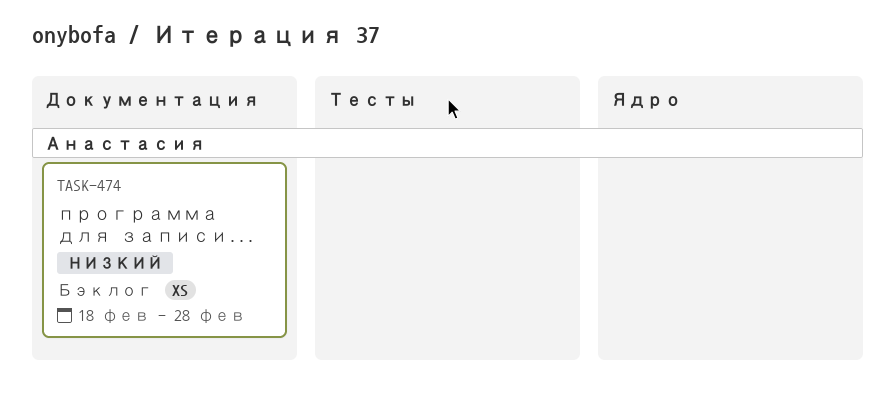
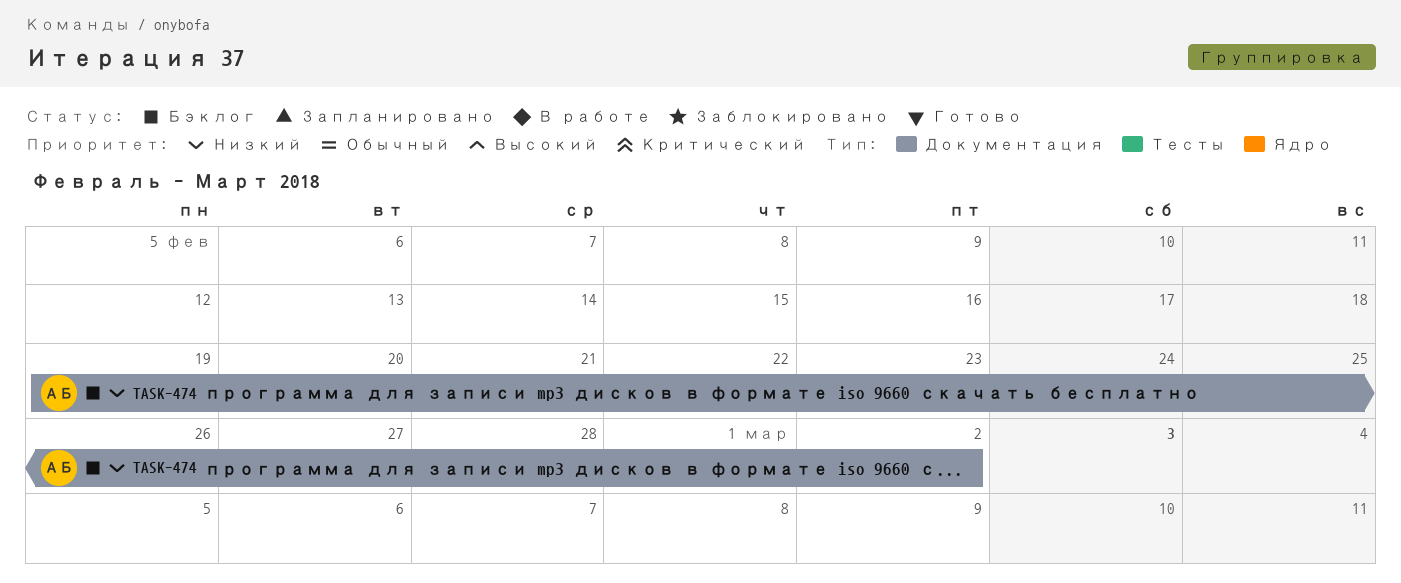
TASK-474, start: Feb 18 -> Feb 19
TASK-474, due: Feb 28 -> Mar 2

